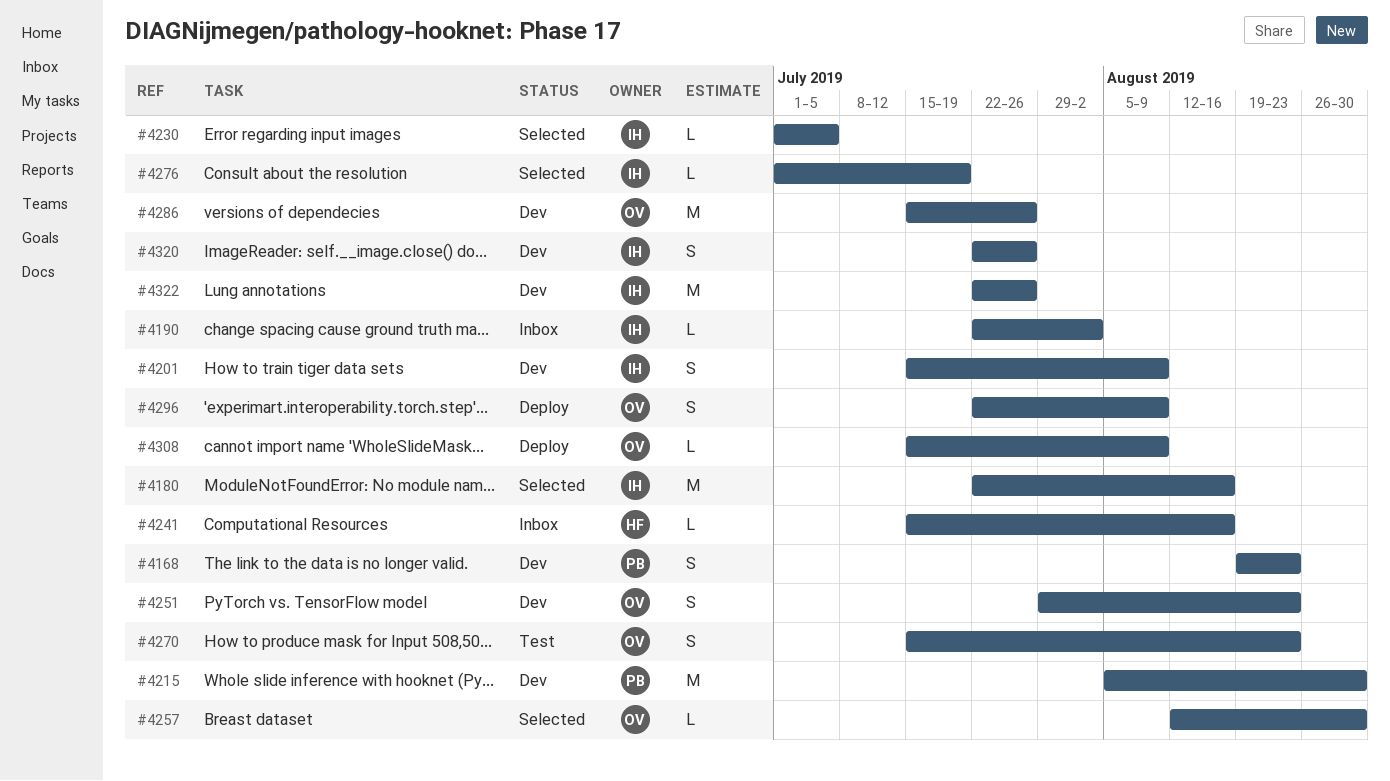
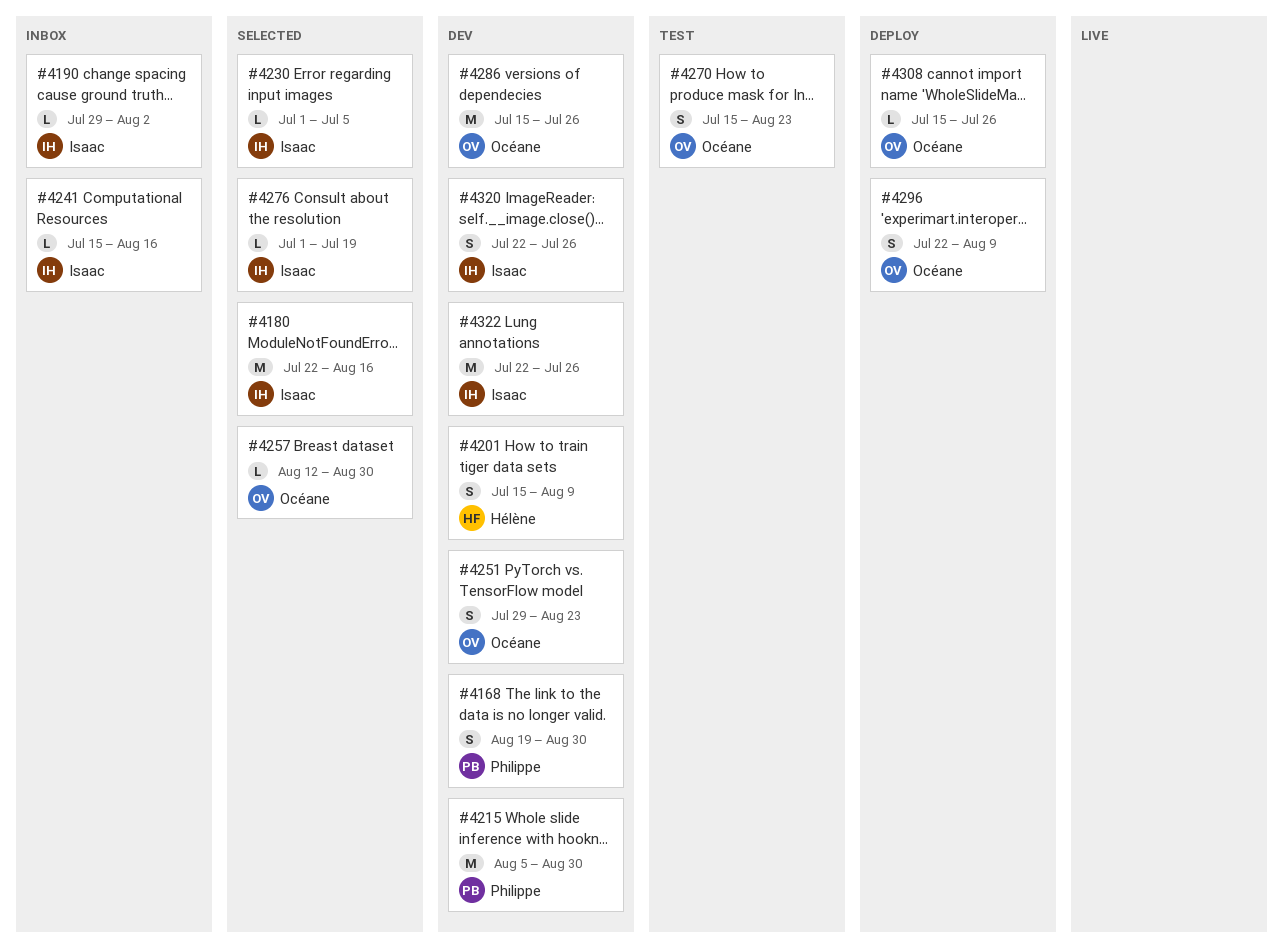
#4168, due: Aug 23 -> Aug 30
#4190, start: Jul 22 -> Jul 29
#4201, owner: Isaac -> Hélène
#4241, owner: Hélène -> Isaac
#4308, due: Aug 9 -> Jul 26

